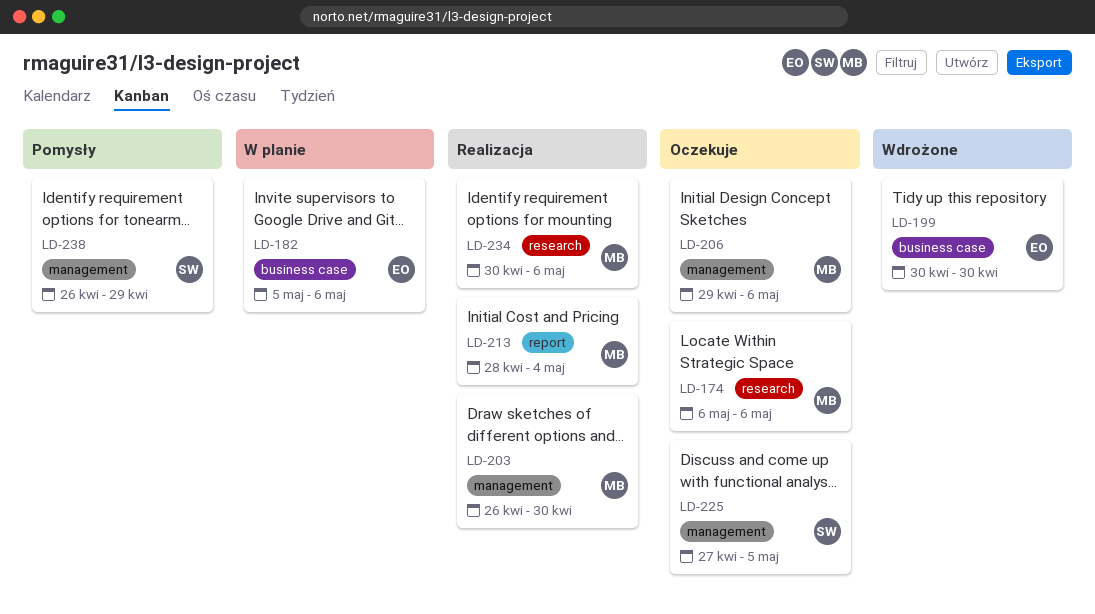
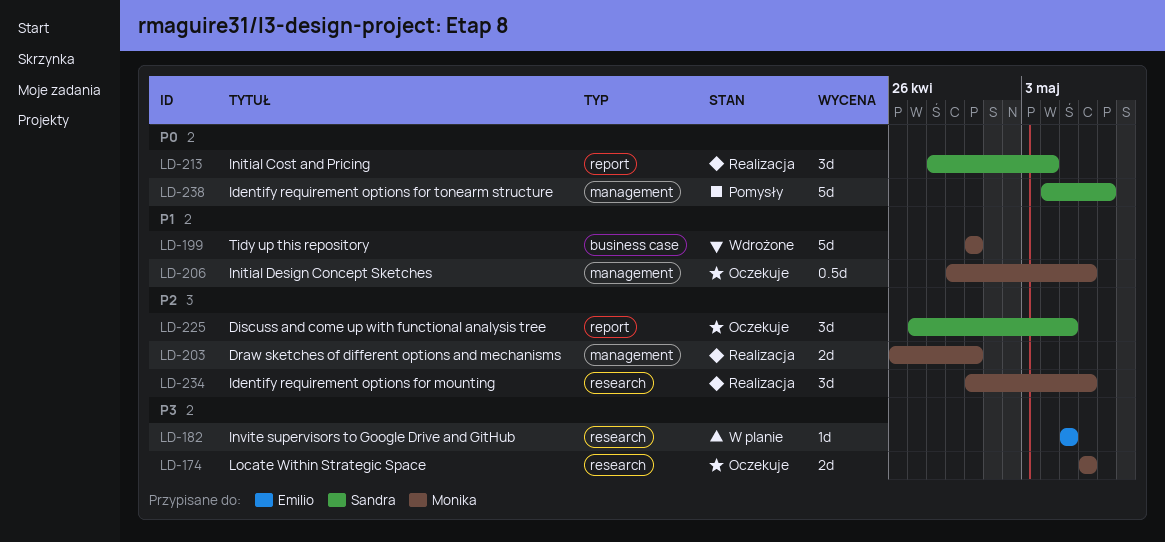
LD-182, label: business case -> research
LD-182, due: May 6 -> May 5
LD-199, owner: Emilio -> Monika
LD-213, owner: Monika -> Sandra
LD-225, label: management -> report
LD-238, start: Apr 26 -> May 4
LD-238, due: Apr 29 -> May 7

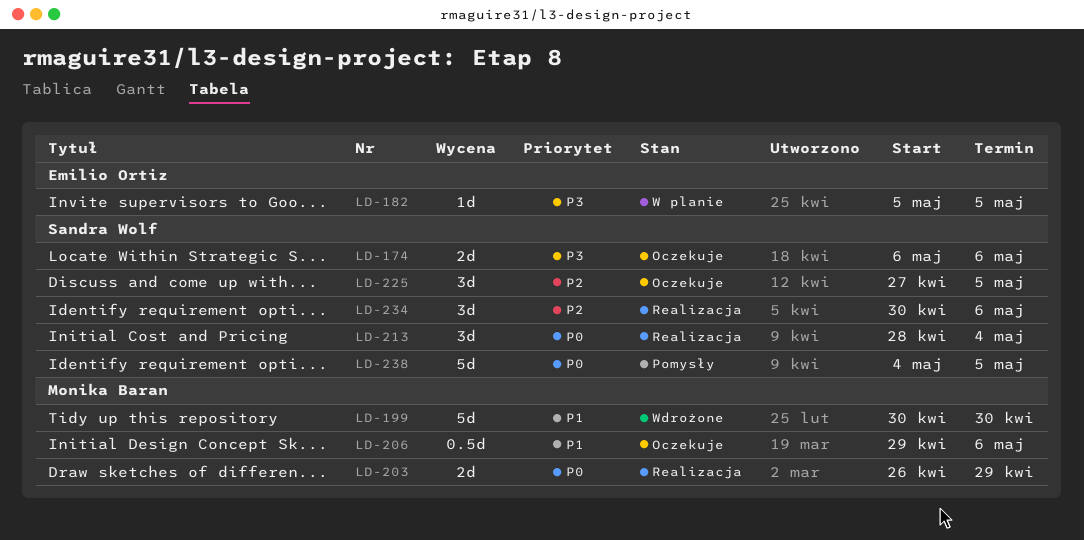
LD-174, owner: Monika Baran -> Sandra Wolf
LD-203, priority: P2 -> P0
LD-203, due: Apr 30 -> Apr 29
LD-234, owner: Monika Baran -> Sandra Wolf
LD-238, due: May 7 -> May 5

